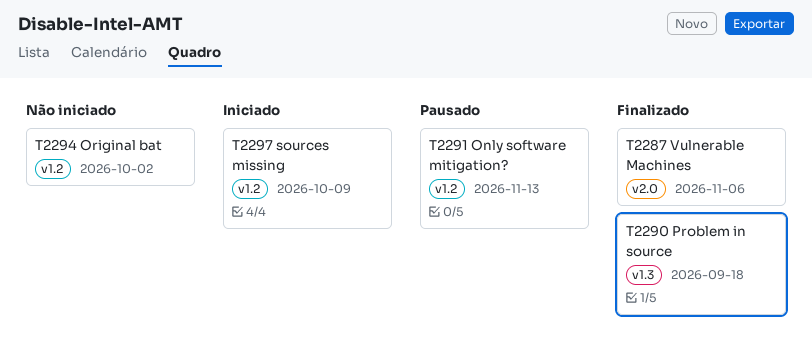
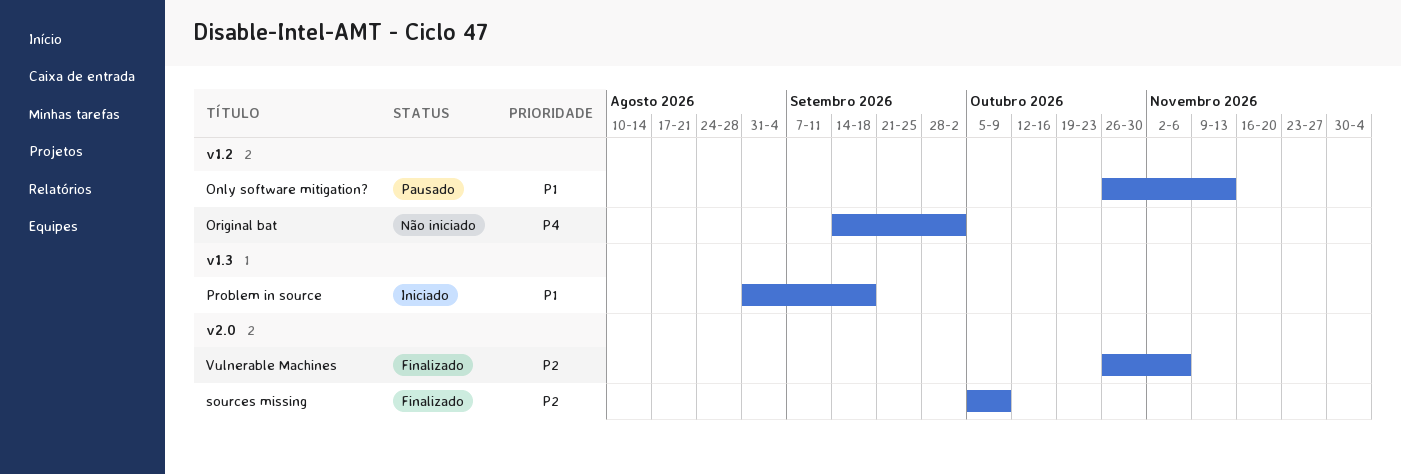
Problem in source, status: Finalizado -> Iniciado
sources missing, status: Iniciado -> Finalizado
sources missing, label: v1.2 -> v2.0

